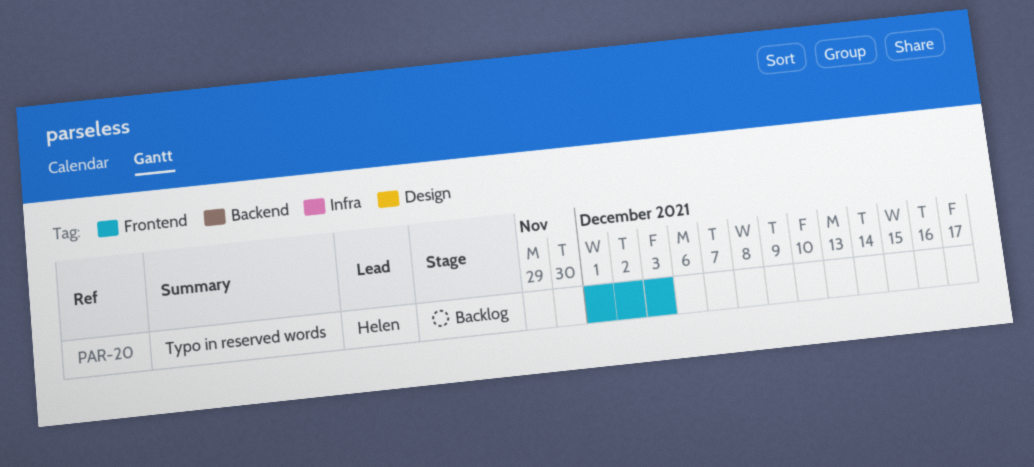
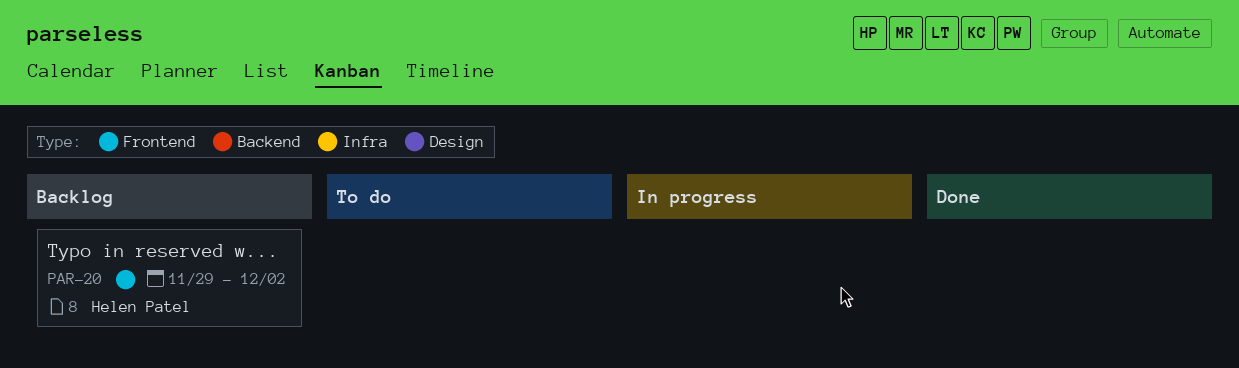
PAR-20, start: Dec 1 -> Nov 29
PAR-20, due: Dec 3 -> Dec 2

